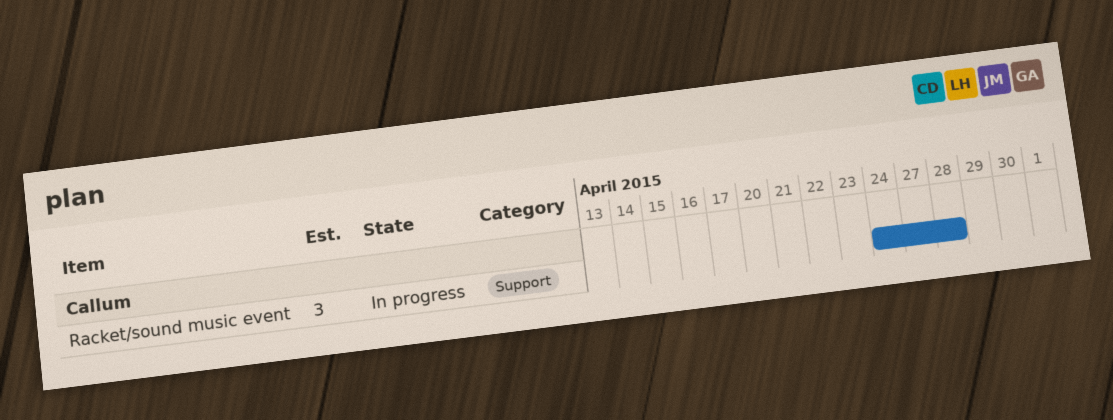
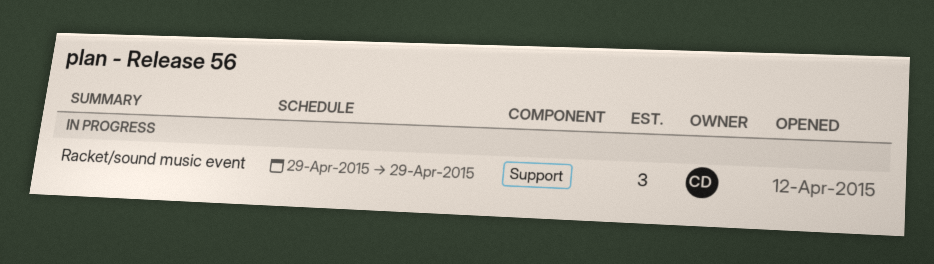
Racket/sound music event, start: Apr 24 -> Apr 29
Racket/sound music event, due: Apr 28 -> Apr 29

